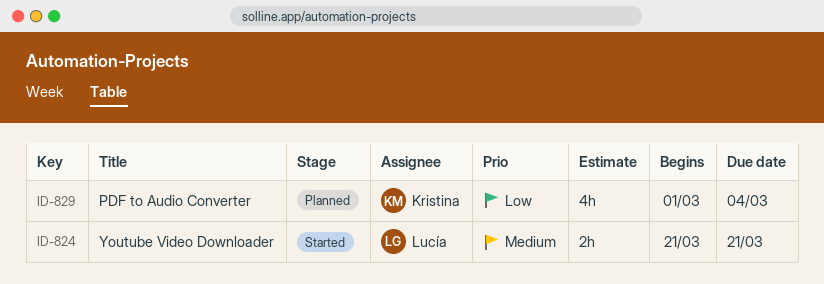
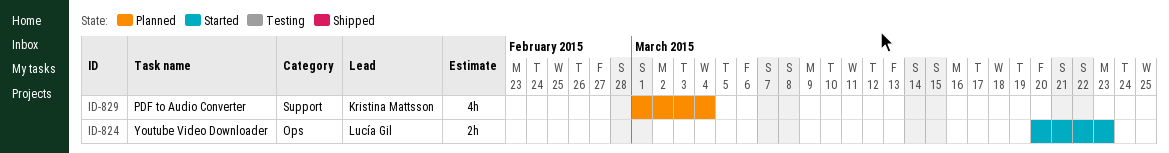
ID-824, start: Mar 21 -> Mar 20
ID-824, due: Mar 21 -> Mar 23

